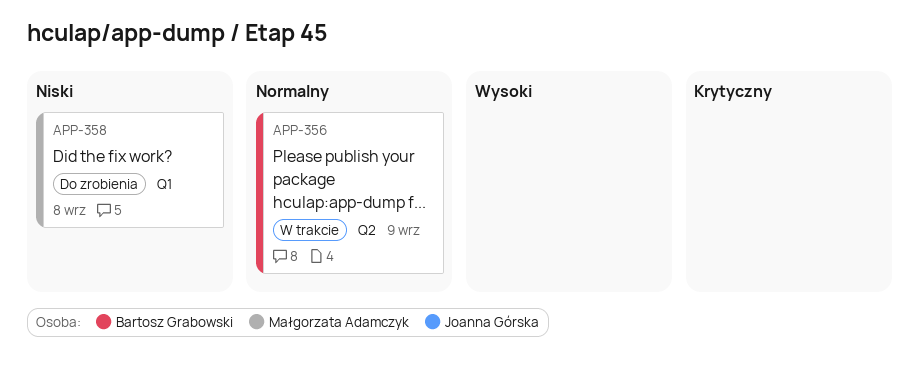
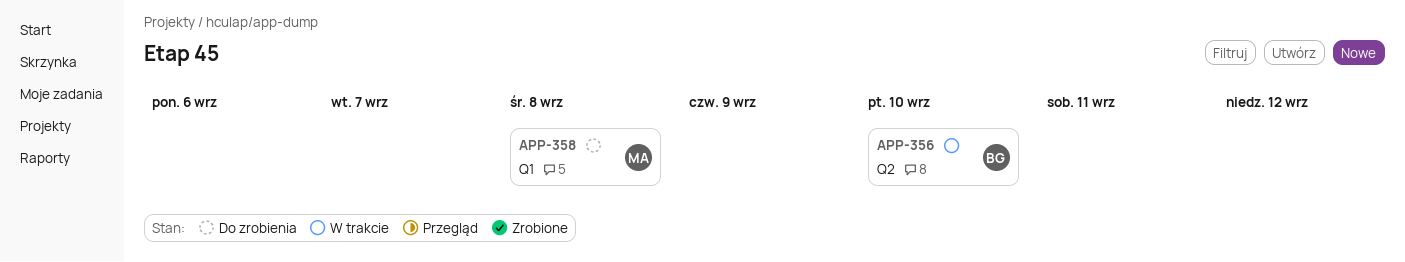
APP-356, due: Sep 9 -> Sep 10

